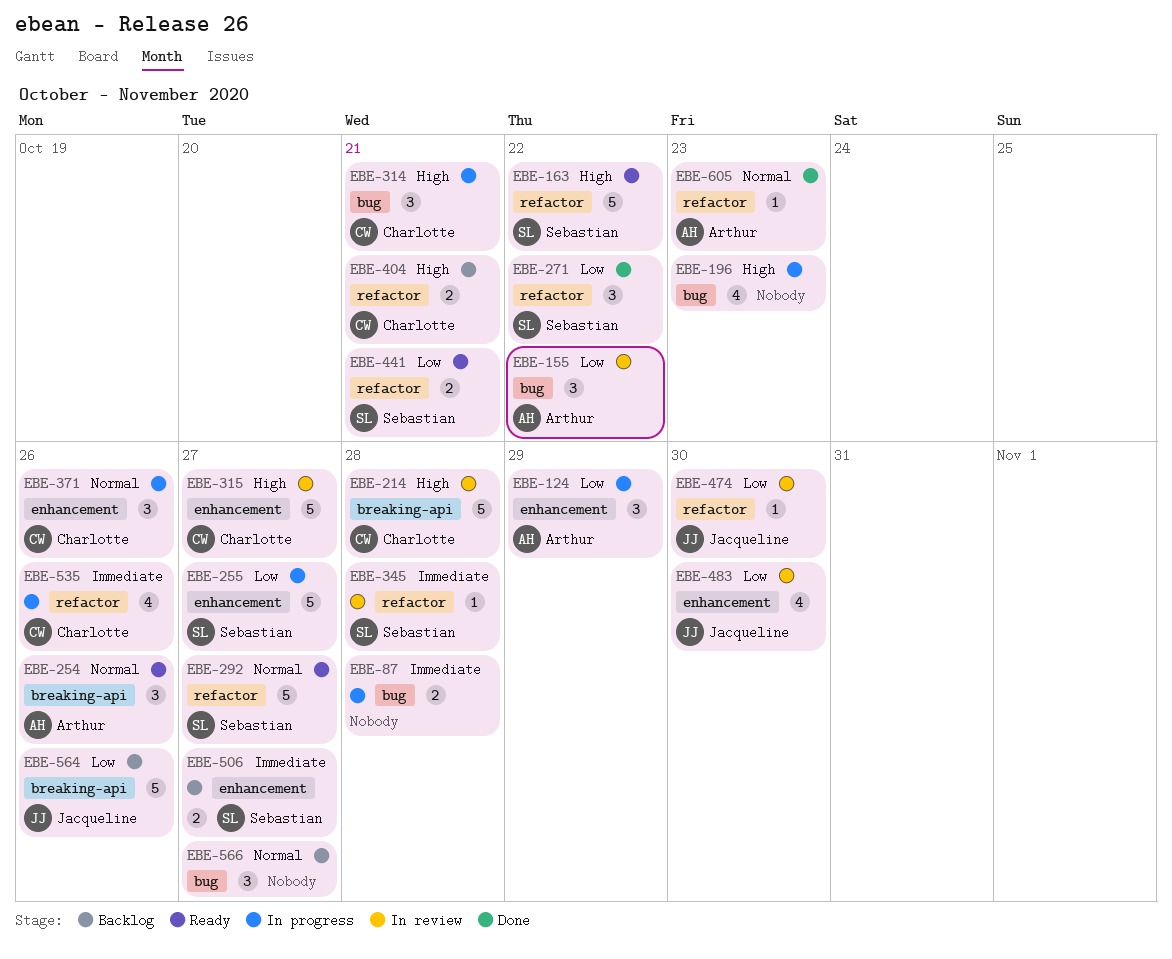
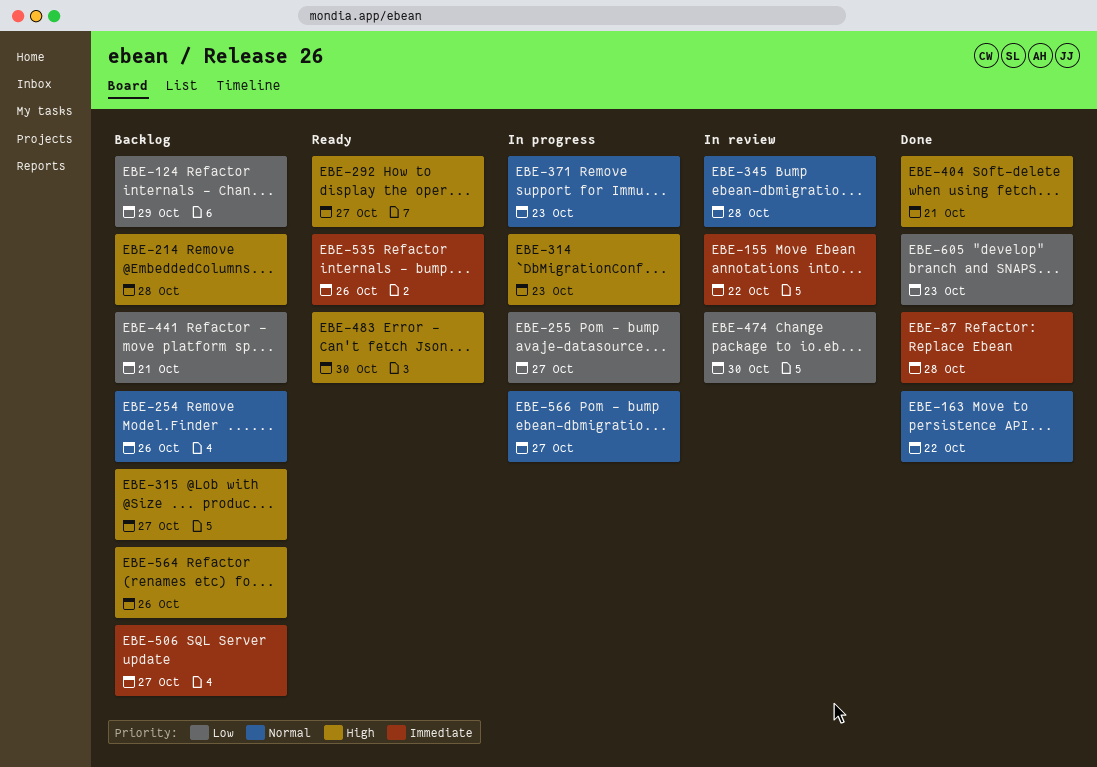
EBE-87, status: In progress -> Done
EBE-124, status: In progress -> Backlog
EBE-155, priority: Low -> Immediate
EBE-163, status: Ready -> Done
EBE-163, priority: High -> Normal
EBE-196: present -> none
EBE-214, status: In review -> Backlog
EBE-254, status: Ready -> Backlog
EBE-271: present -> none
EBE-292, priority: Normal -> High
EBE-314, due: Oct 21 -> Oct 23
EBE-315, status: In review -> Backlog
EBE-345, priority: Immediate -> Normal
EBE-371, due: Oct 26 -> Oct 23
EBE-404, status: Backlog -> Done
EBE-441, status: Ready -> Backlog
EBE-483, status: In review -> Ready
EBE-483, priority: Low -> High
EBE-535, status: In progress -> Ready
EBE-564, priority: Low -> High
EBE-566, status: Backlog -> In progress
EBE-605, priority: Normal -> Low

